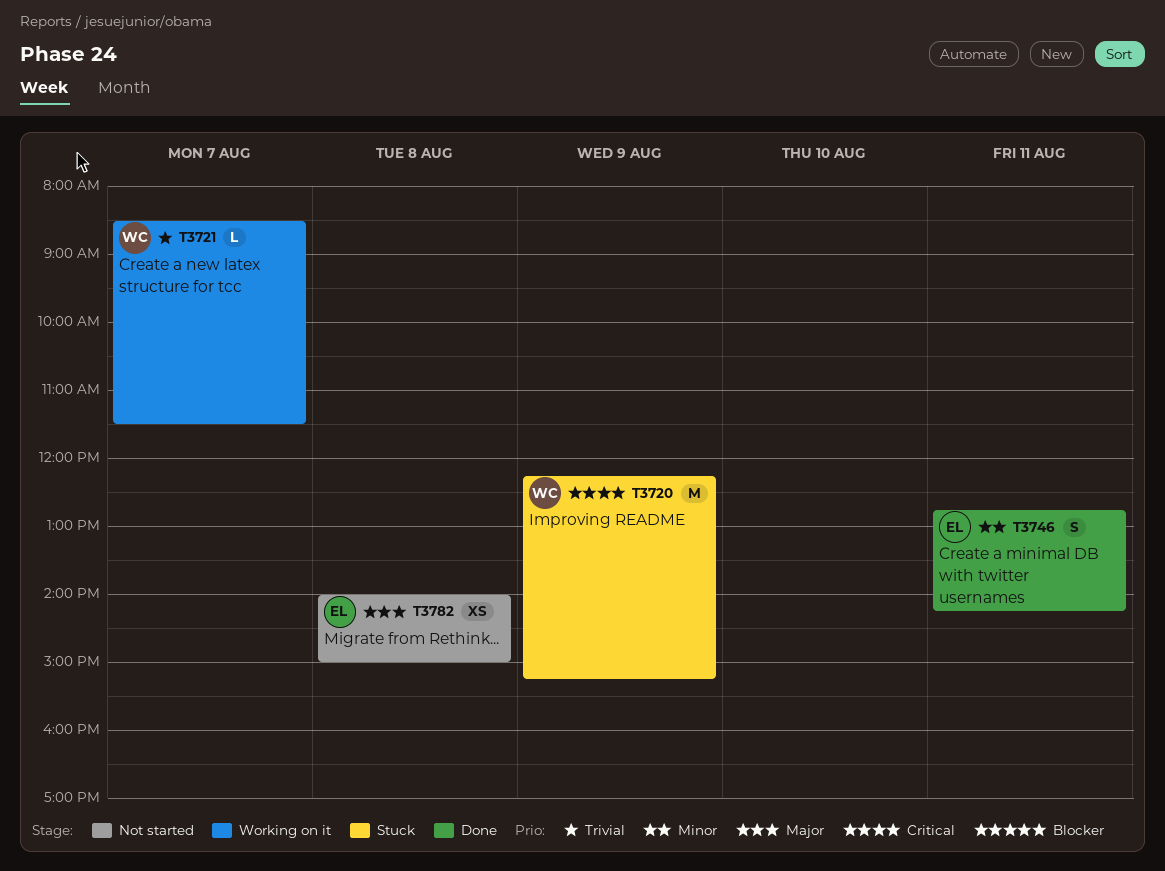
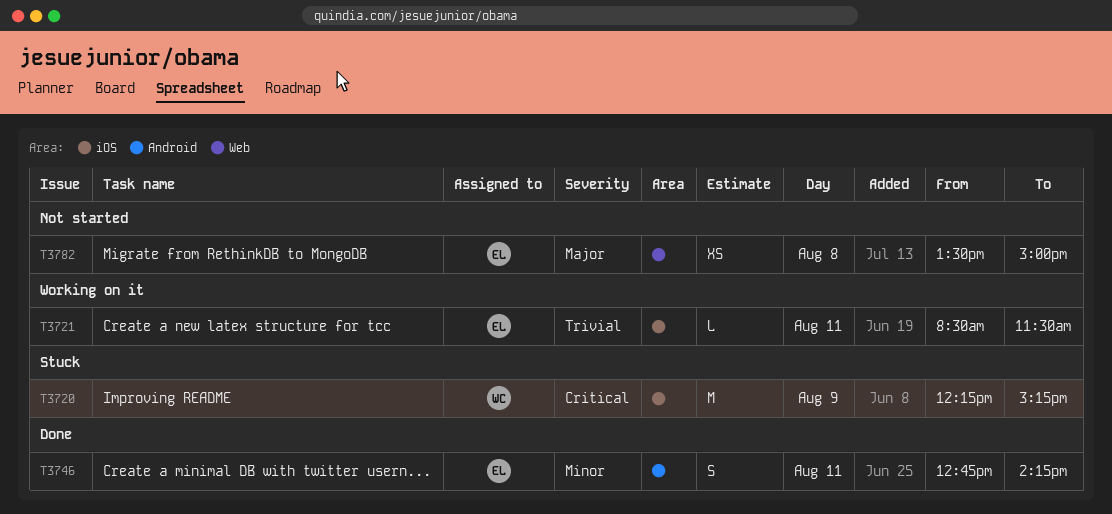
T3721, owner: WC -> EL
T3721, day: Aug 7 -> Aug 11
T3782, begins: 14:00 -> 13:30

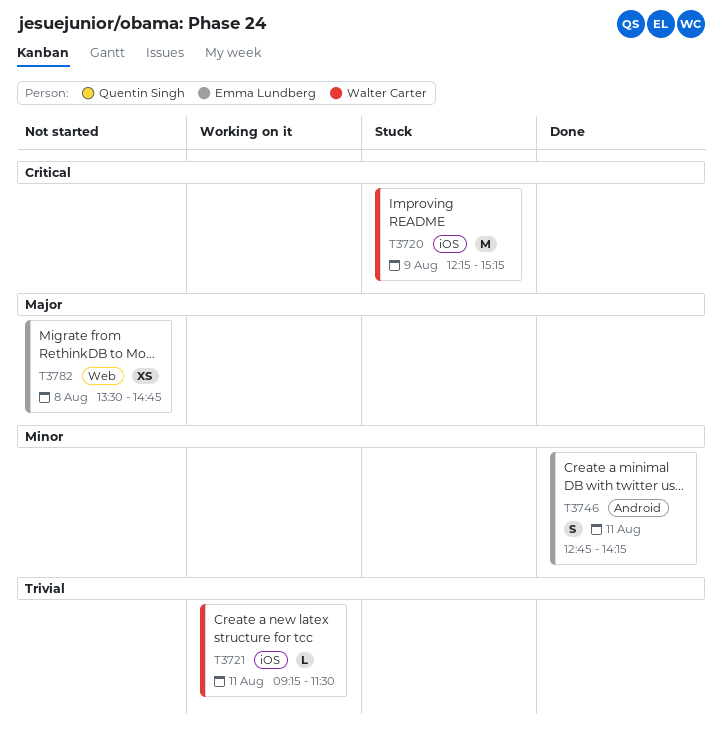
T3721, owner: Emma Lundberg -> Walter Carter
T3721, begins: 08:30 -> 09:15
T3782, ends: 15:00 -> 14:45

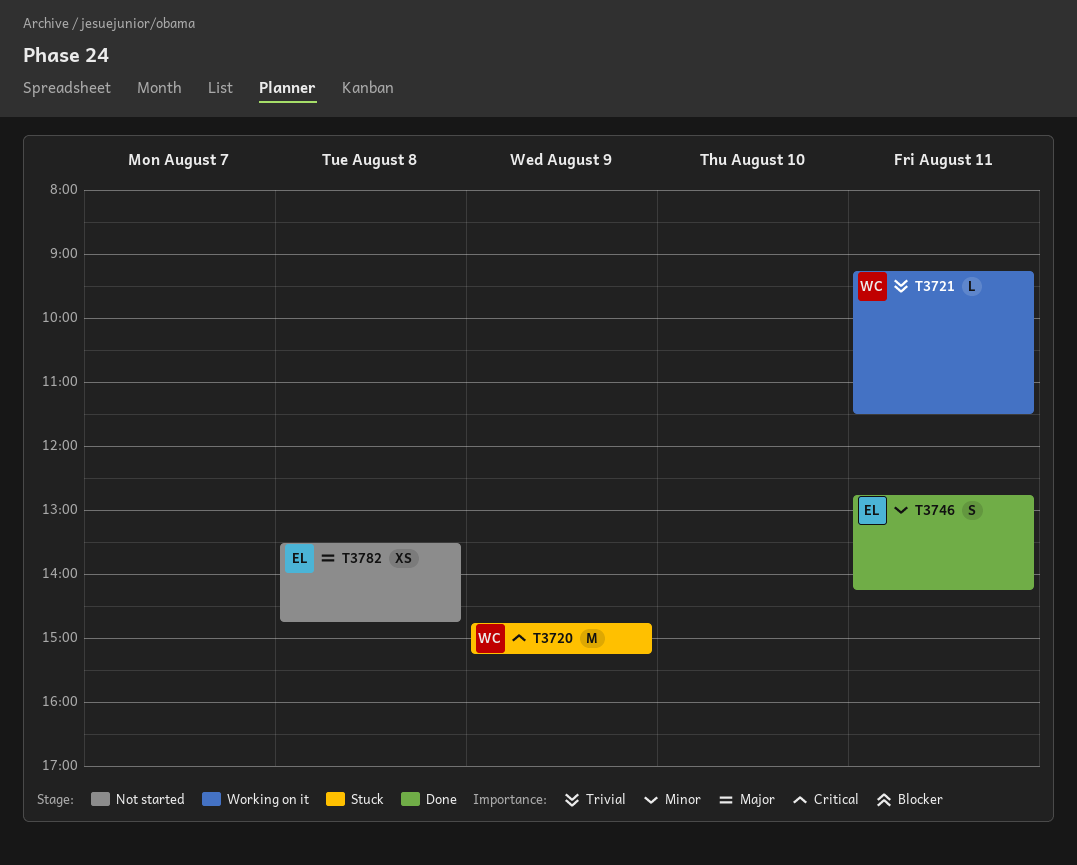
T3720, begins: 12:15 -> 14:45

